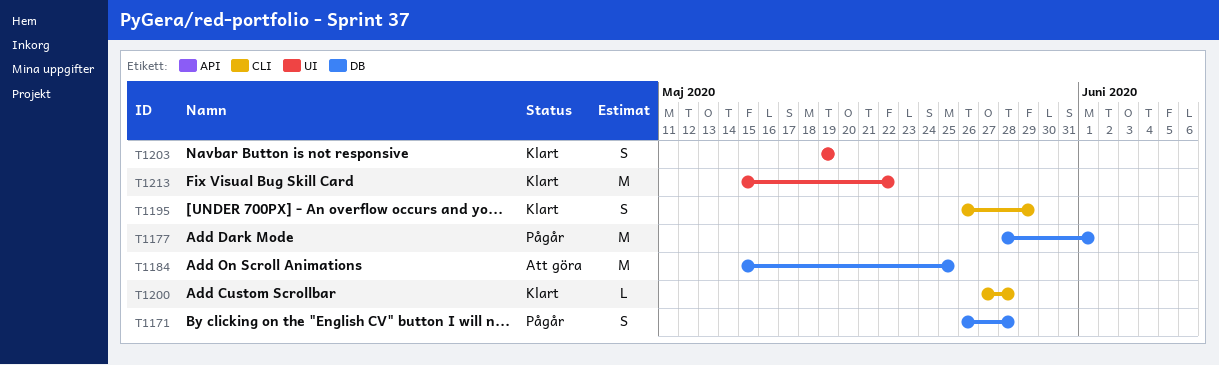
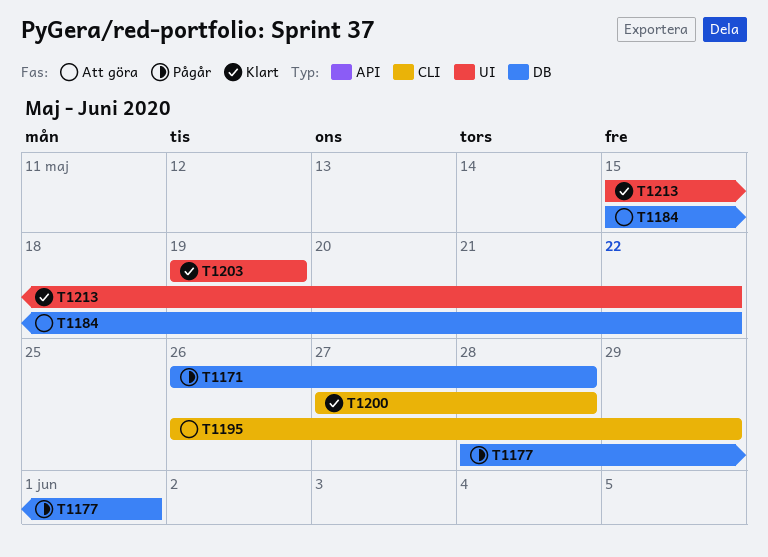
T1184, due: May 25 -> May 22
T1195, status: Klart -> Att göra

